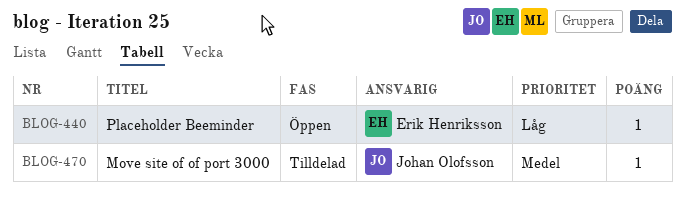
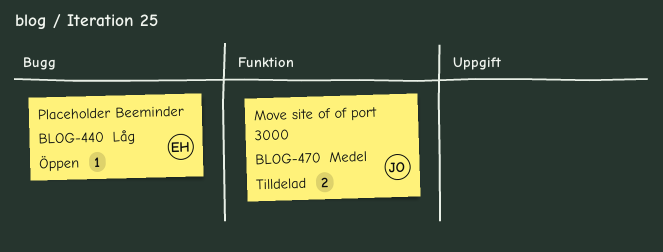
BLOG-470, estimate: 1 -> 2

